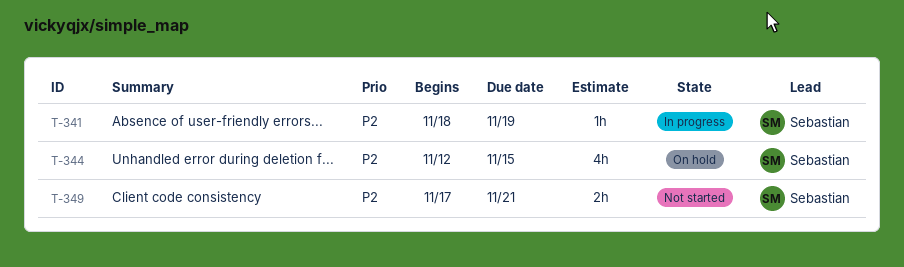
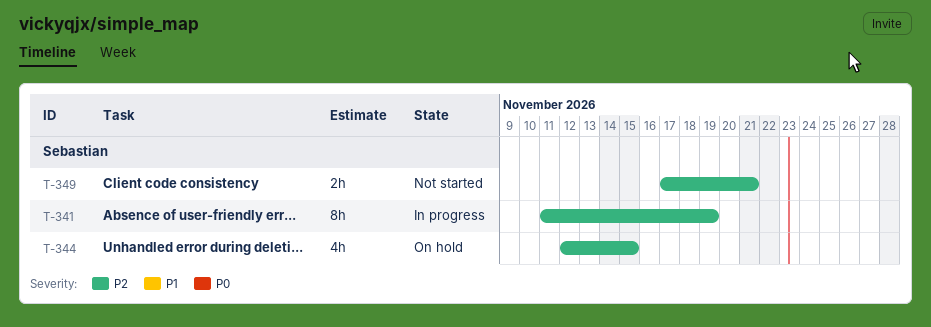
T-341, estimate: 1h -> 8h
T-341, start: Nov 18 -> Nov 11

